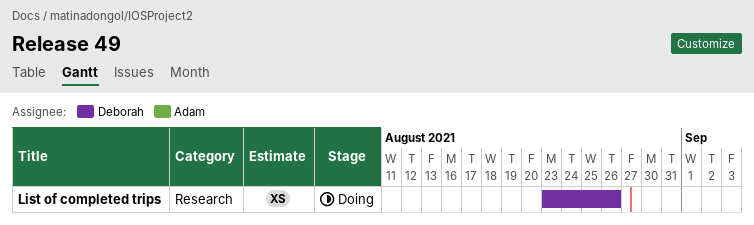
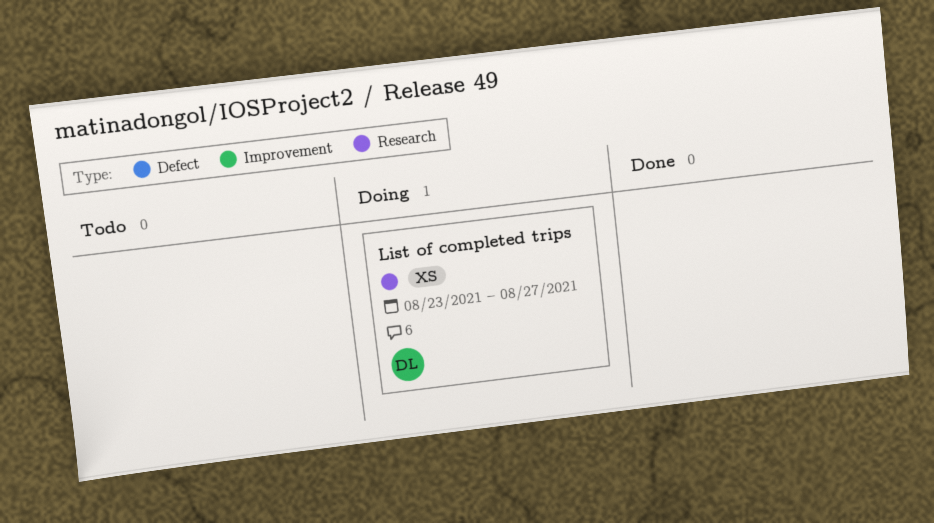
List of completed trips, due: Aug 26 -> Aug 27

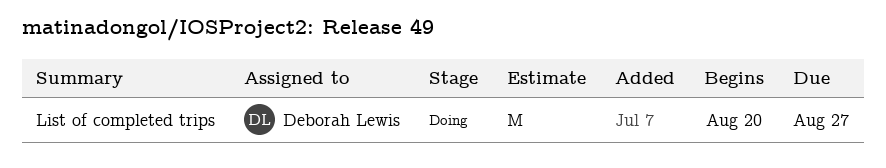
List of completed trips, estimate: XS -> M
List of completed trips, start: Aug 23 -> Aug 20

